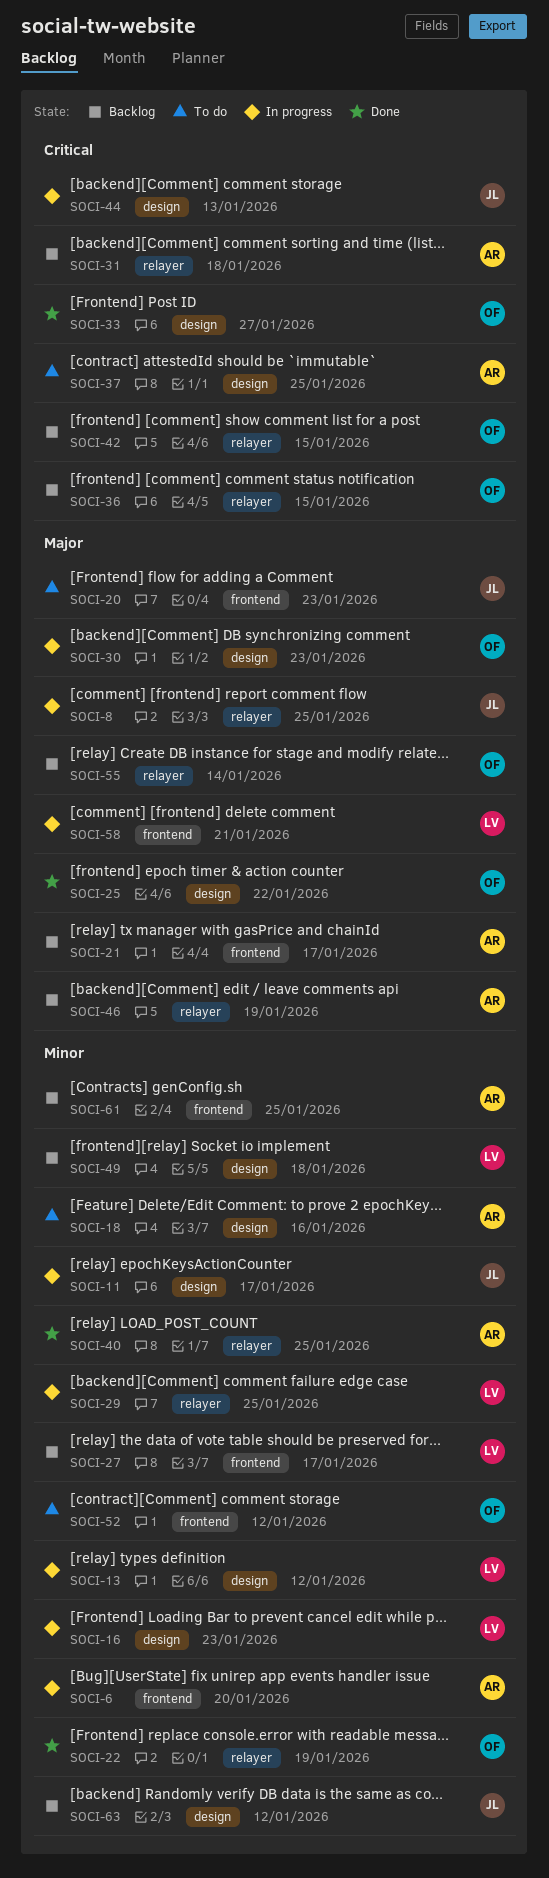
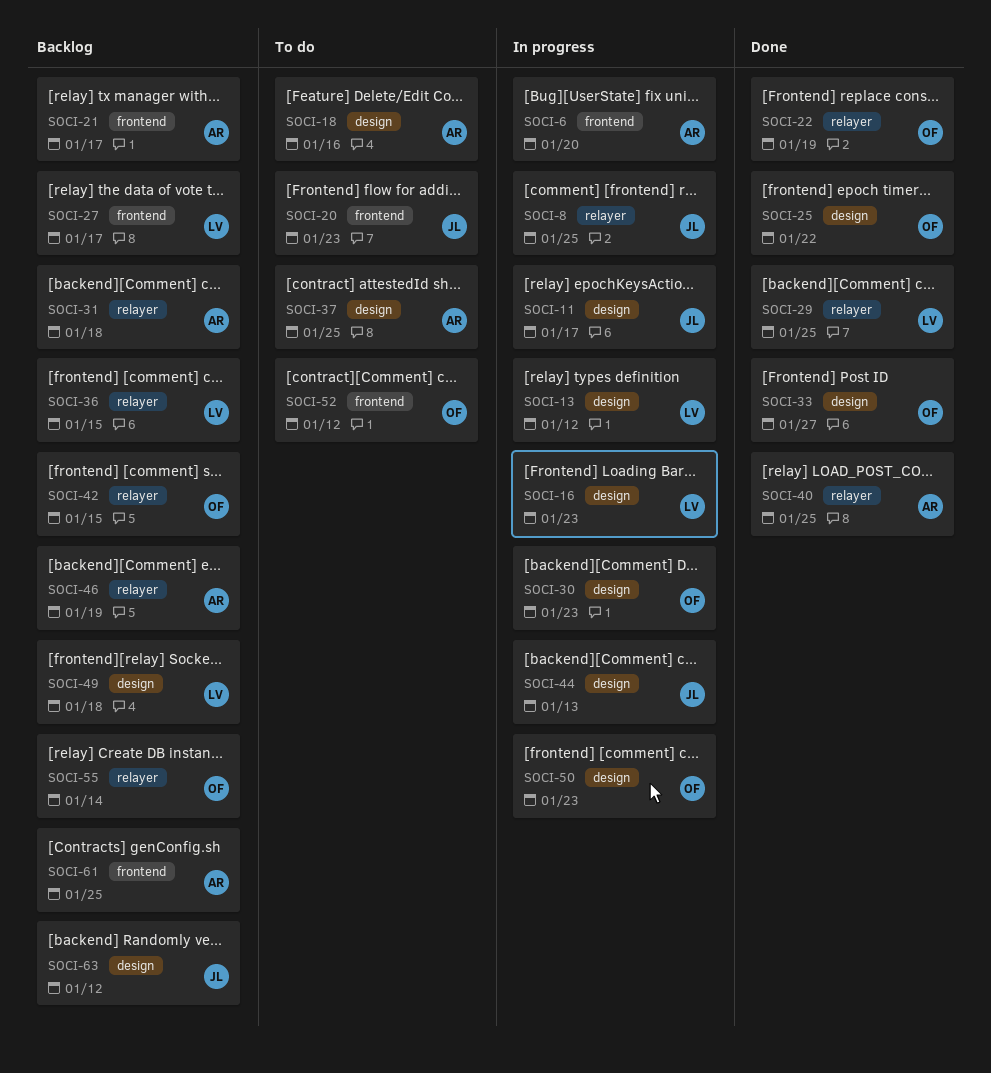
SOCI-29, status: In progress -> Done
SOCI-36, owner: OF -> LV
SOCI-50: none -> present
SOCI-58: present -> none

